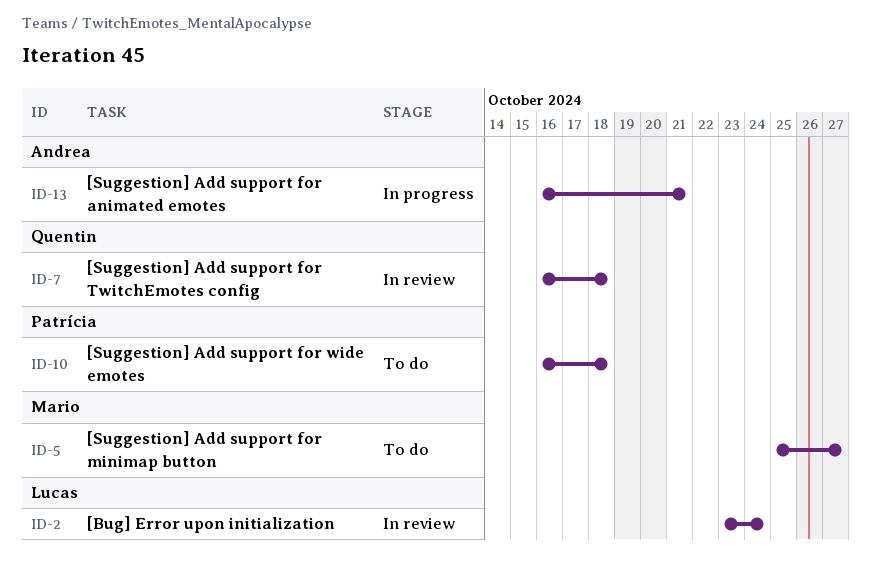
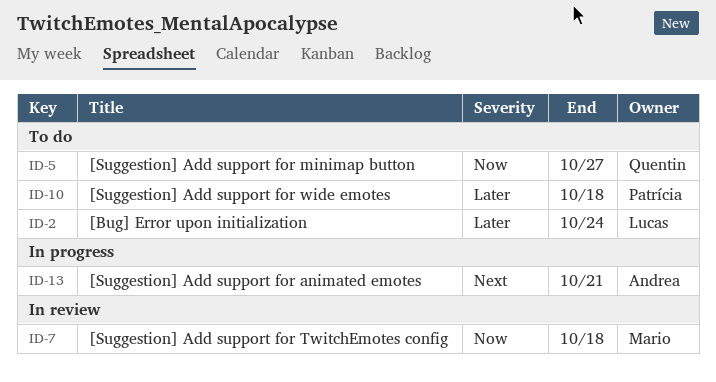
ID-2, status: In review -> To do
ID-5, owner: Mario -> Quentin
ID-7, owner: Quentin -> Mario

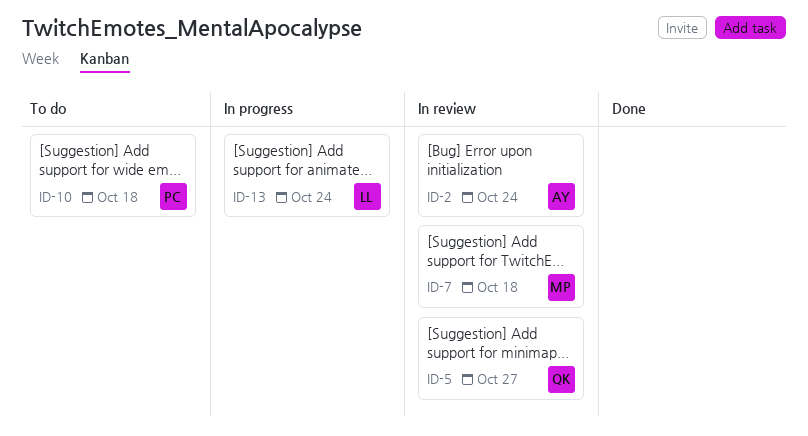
ID-2, status: To do -> In review
ID-2, owner: Lucas -> Andrea
ID-5, status: To do -> In review
ID-13, owner: Andrea -> Lucas
ID-13, due: Oct 21 -> Oct 24

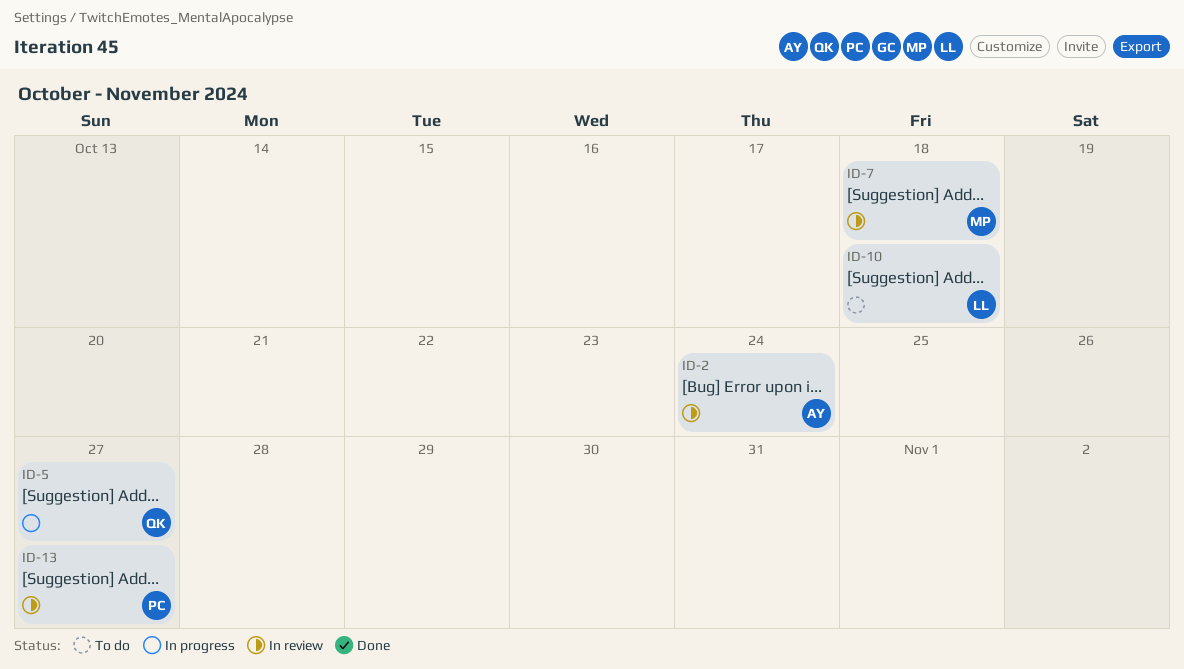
ID-5, status: In review -> In progress
ID-10, owner: PC -> LL
ID-13, status: In progress -> In review
ID-13, owner: LL -> PC
ID-13, due: Oct 24 -> Oct 27

